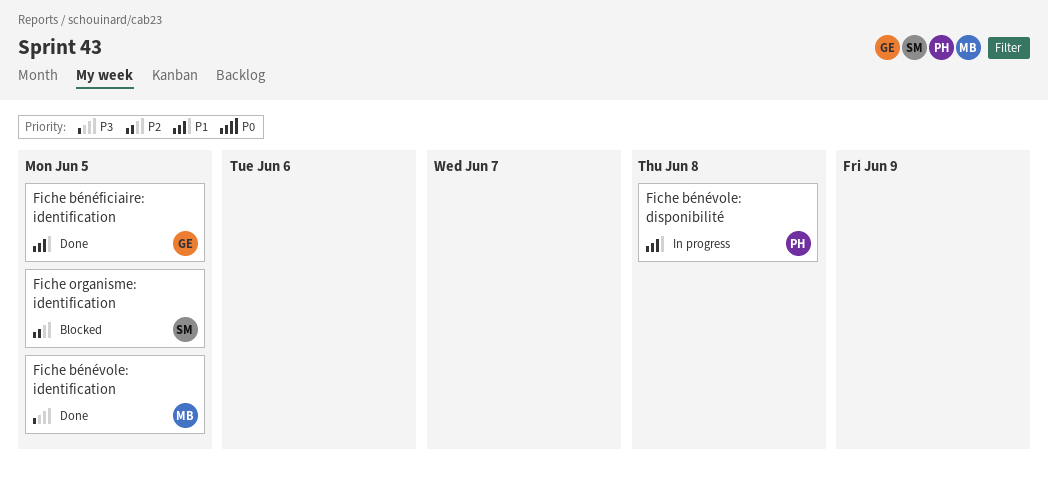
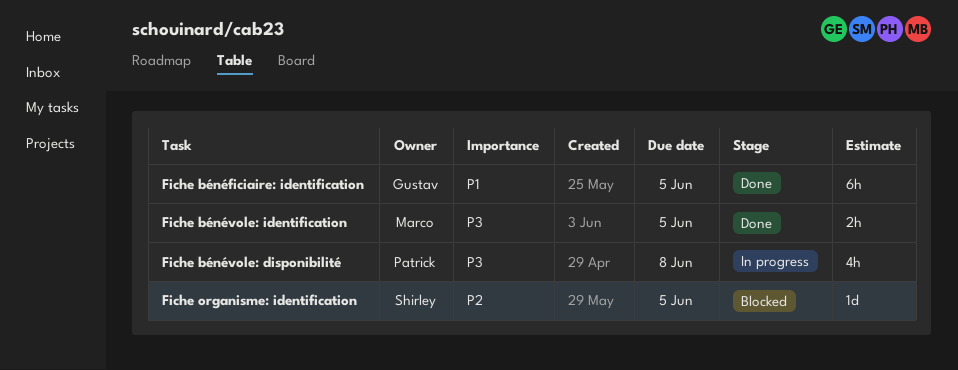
Fiche bénévole: disponibilité, priority: P1 -> P3

